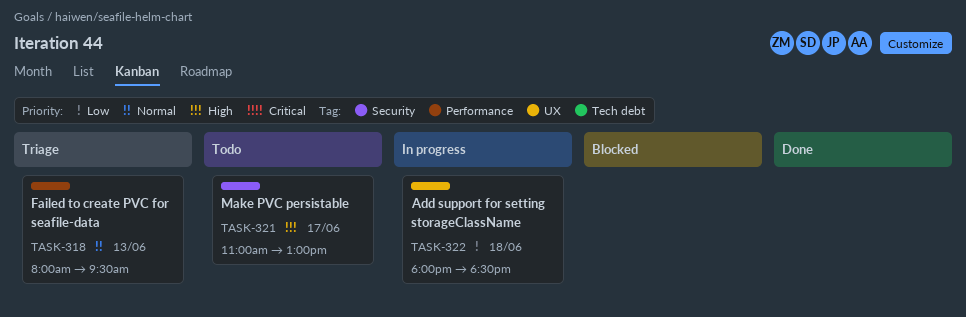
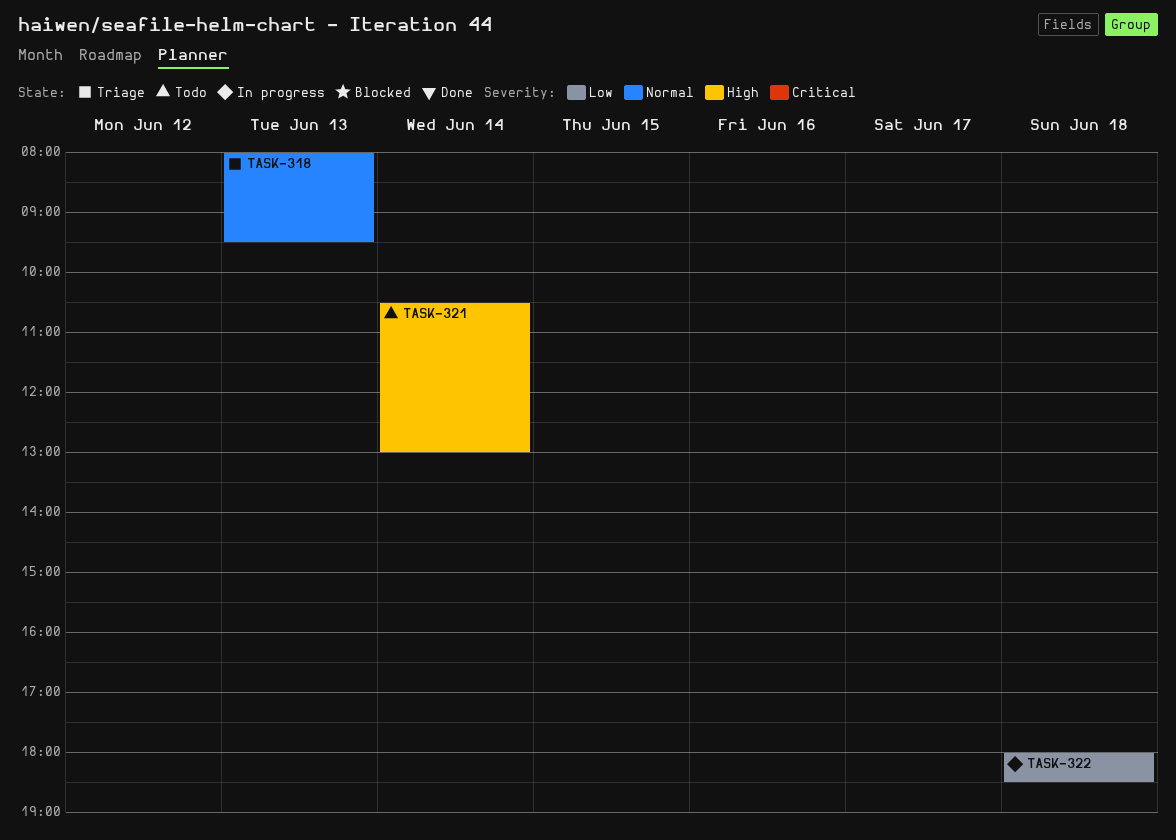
TASK-321, day: Jun 17 -> Jun 14
TASK-321, begins: 11:00 -> 10:30

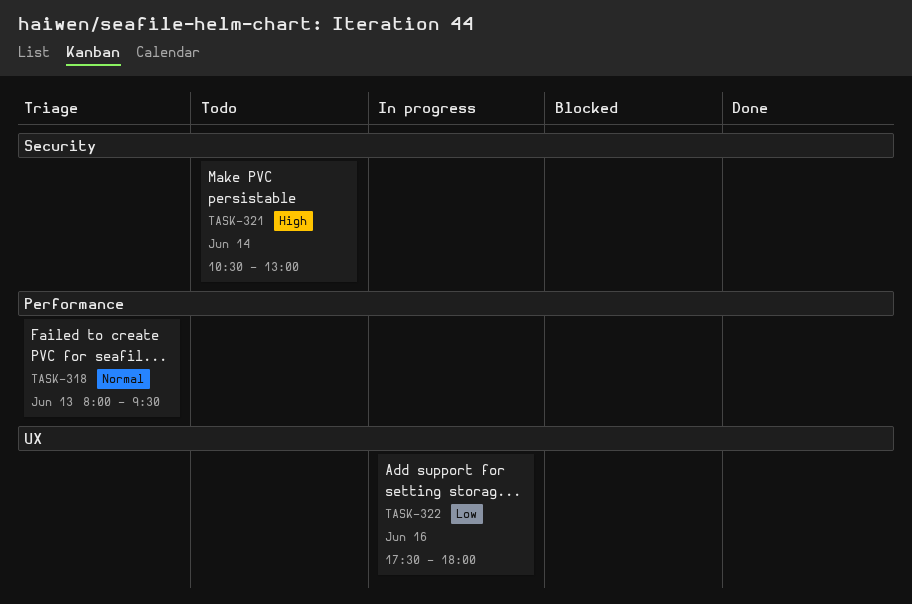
TASK-322, day: Jun 18 -> Jun 16
TASK-322, begins: 18:00 -> 17:30
TASK-322, ends: 18:30 -> 18:00

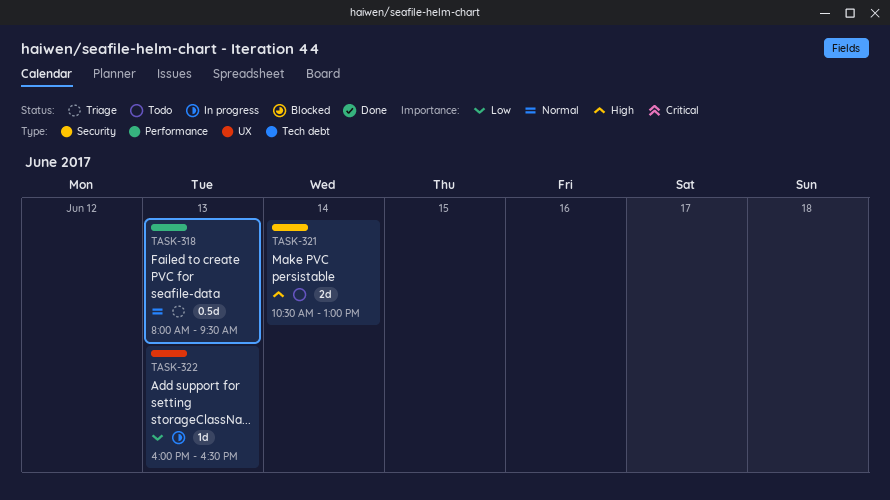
TASK-322, day: Jun 16 -> Jun 13
TASK-322, begins: 17:30 -> 16:00
TASK-322, ends: 18:00 -> 16:30

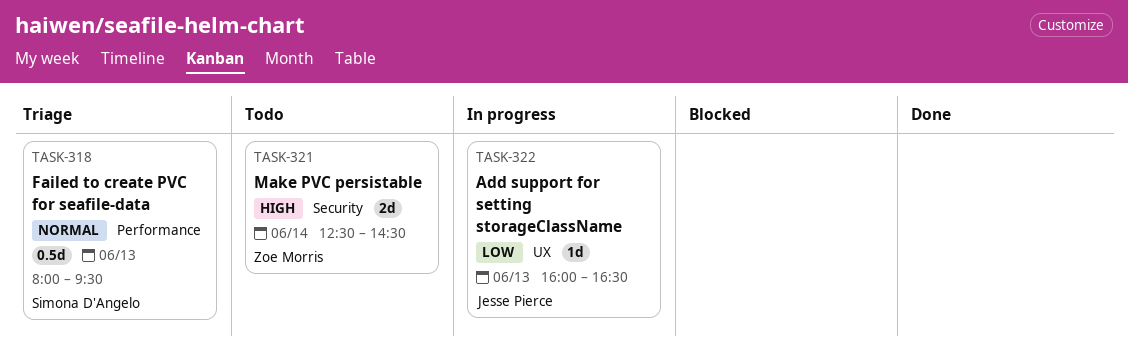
TASK-321, begins: 10:30 -> 12:30
TASK-321, ends: 13:00 -> 14:30

